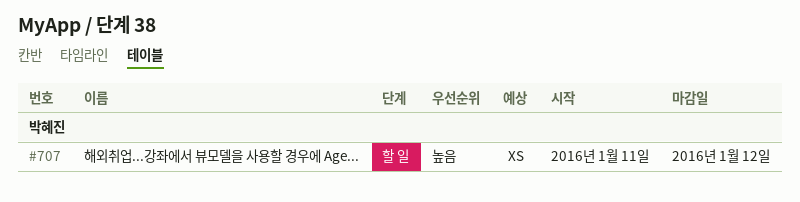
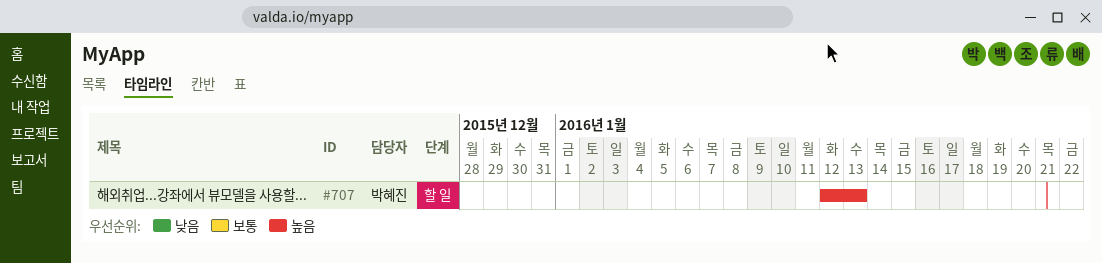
#707, start: Jan 11 -> Jan 12
#707, due: Jan 12 -> Jan 13

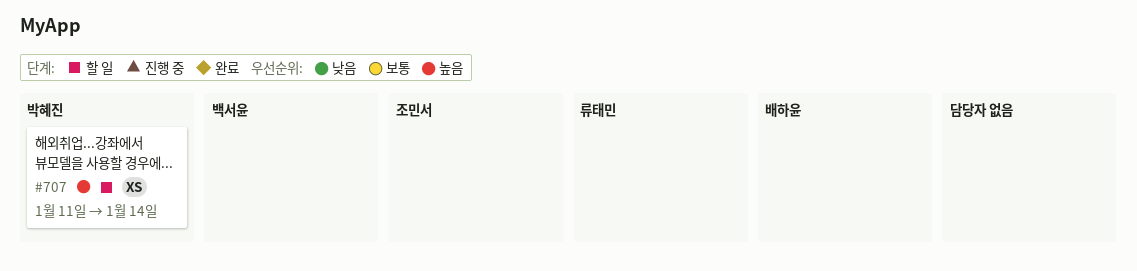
#707, start: Jan 12 -> Jan 11
#707, due: Jan 13 -> Jan 14

